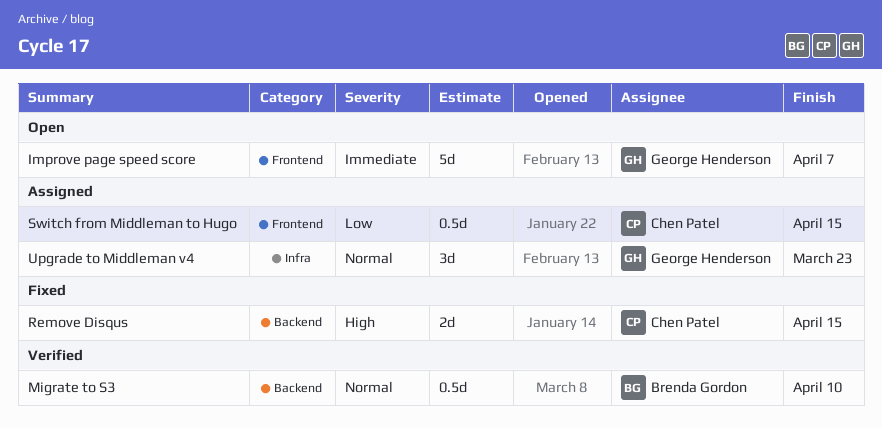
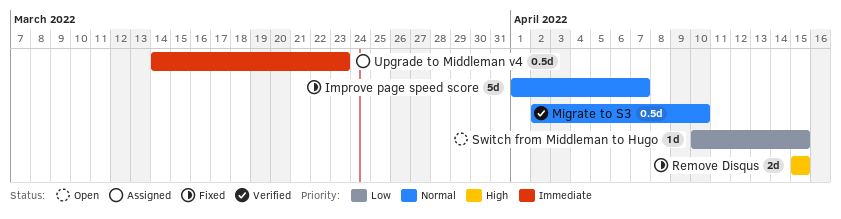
Improve page speed score, status: Open -> Fixed
Improve page speed score, priority: Immediate -> Normal
Switch from Middleman to Hugo, status: Assigned -> Open
Switch from Middleman to Hugo, estimate: 0.5d -> 1d
Upgrade to Middleman v4, priority: Normal -> Immediate
Upgrade to Middleman v4, estimate: 3d -> 0.5d

